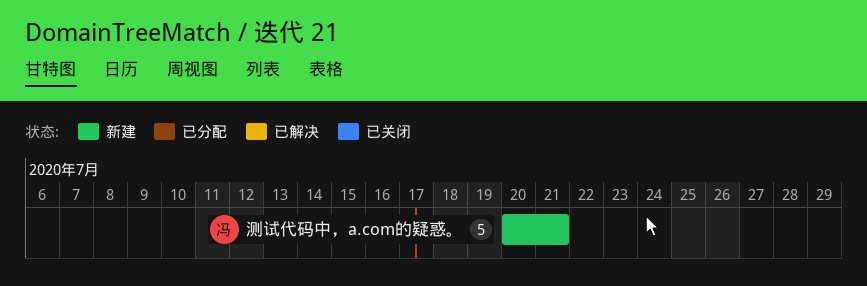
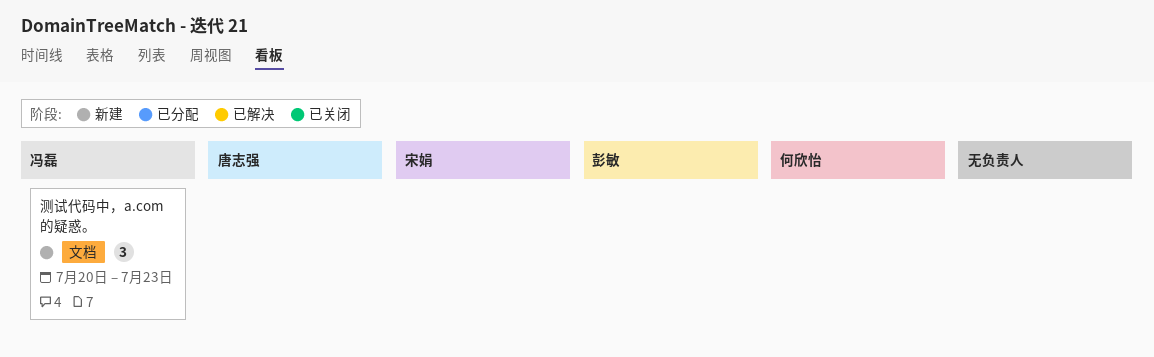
测试代码中，a.com的疑惑。, estimate: 5 -> 3
测试代码中，a.com的疑惑。, due: Jul 21 -> Jul 23

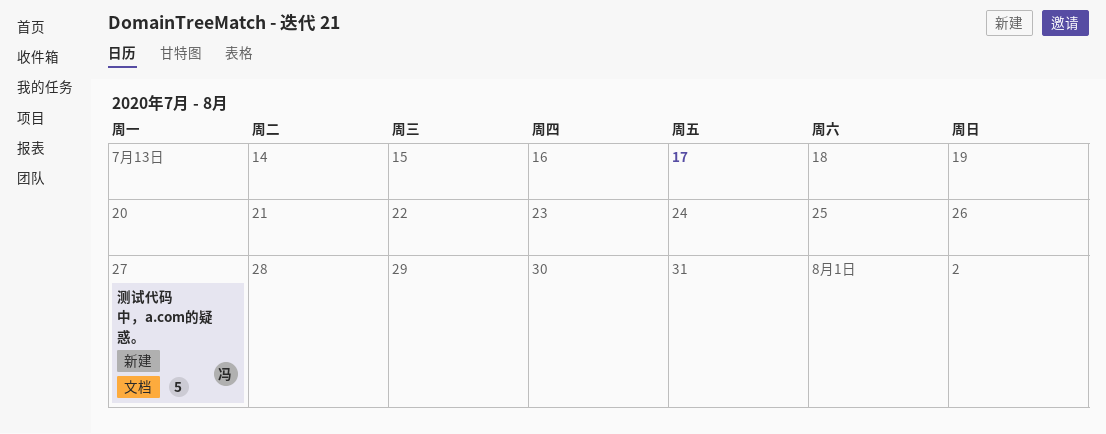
测试代码中，a.com的疑惑。, estimate: 3 -> 5
测试代码中，a.com的疑惑。, due: Jul 23 -> Jul 27

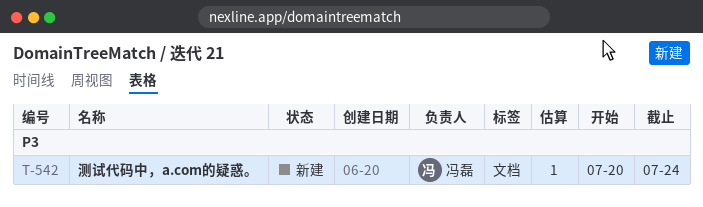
测试代码中，a.com的疑惑。, estimate: 5 -> 1
测试代码中，a.com的疑惑。, due: Jul 27 -> Jul 24

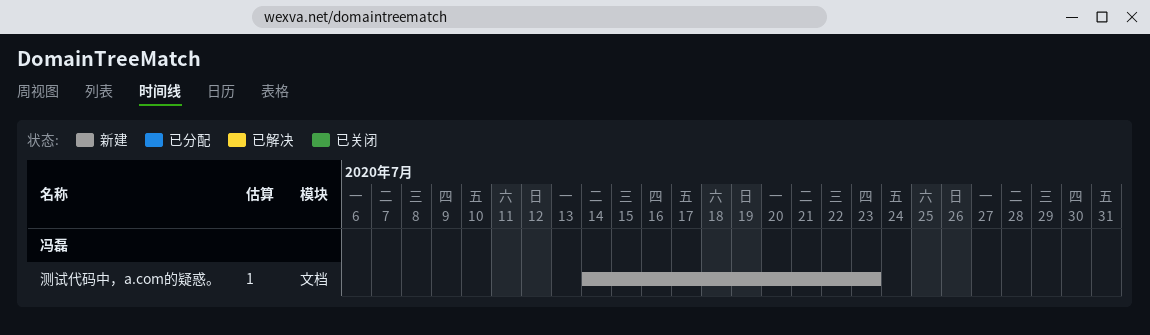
测试代码中，a.com的疑惑。, start: Jul 20 -> Jul 14
测试代码中，a.com的疑惑。, due: Jul 24 -> Jul 23

